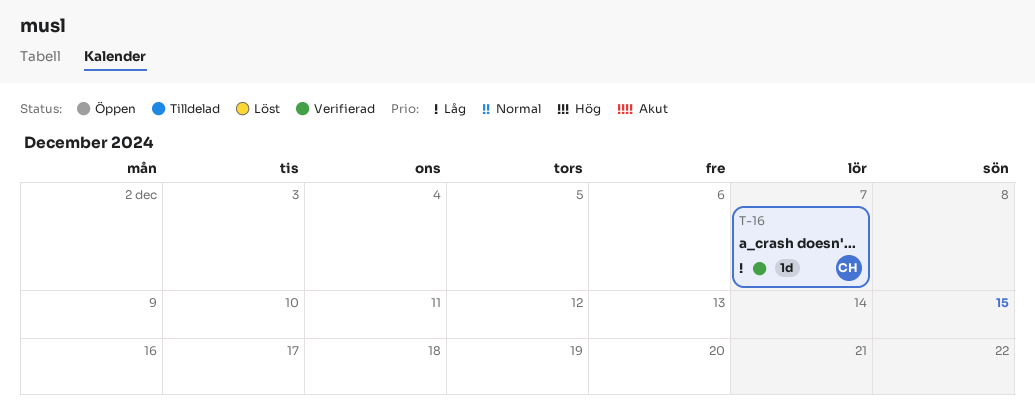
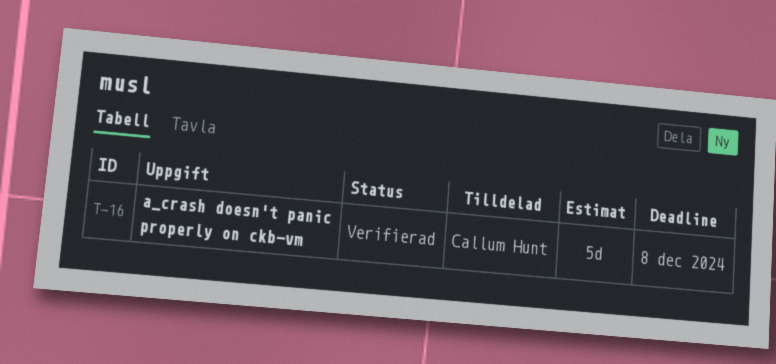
T-16, estimate: 1d -> 5d
T-16, due: Dec 7 -> Dec 8

